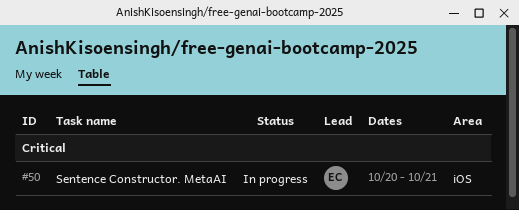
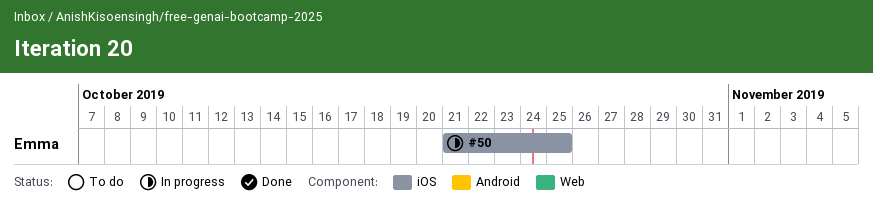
#50, start: Oct 20 -> Oct 21
#50, due: Oct 21 -> Oct 25

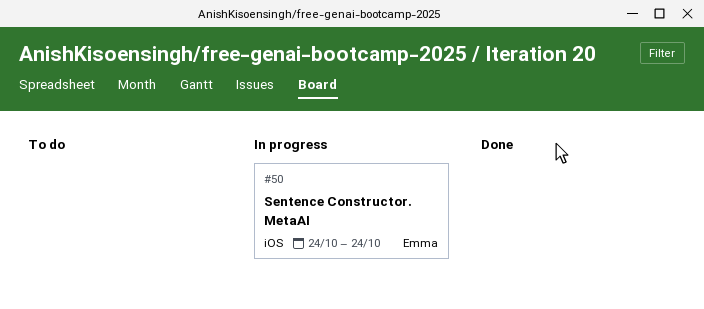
#50, start: Oct 21 -> Oct 24
#50, due: Oct 25 -> Oct 24

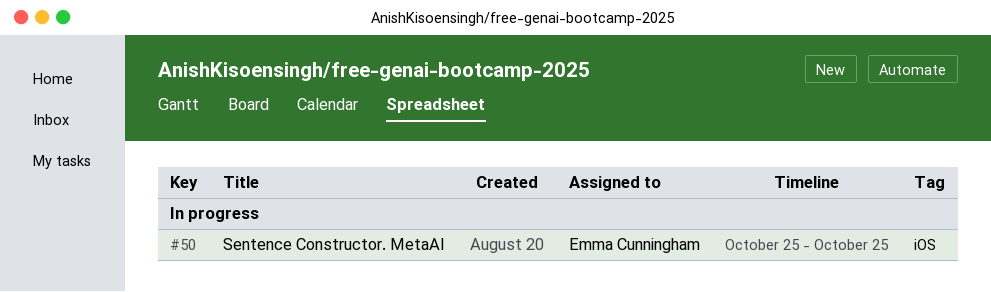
#50, start: Oct 24 -> Oct 25
#50, due: Oct 24 -> Oct 25

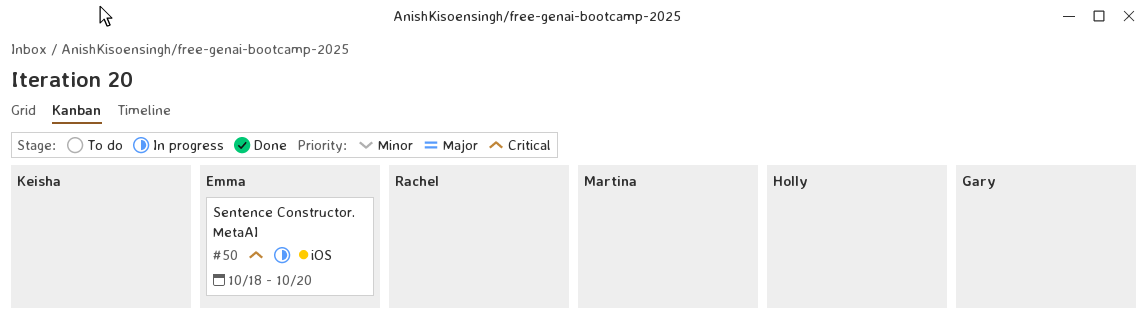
#50, start: Oct 25 -> Oct 18
#50, due: Oct 25 -> Oct 20

